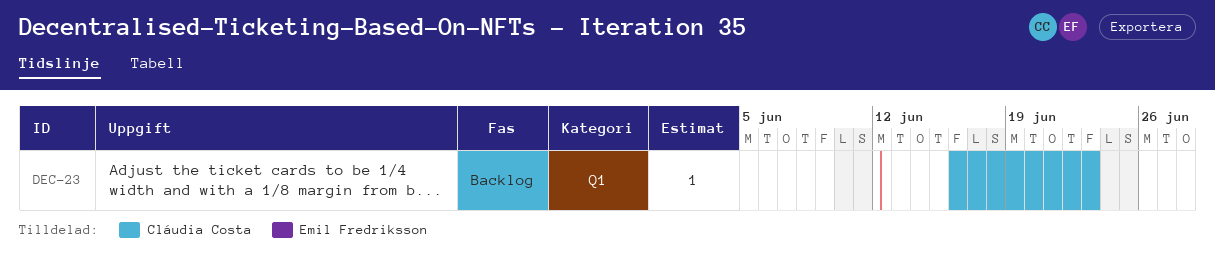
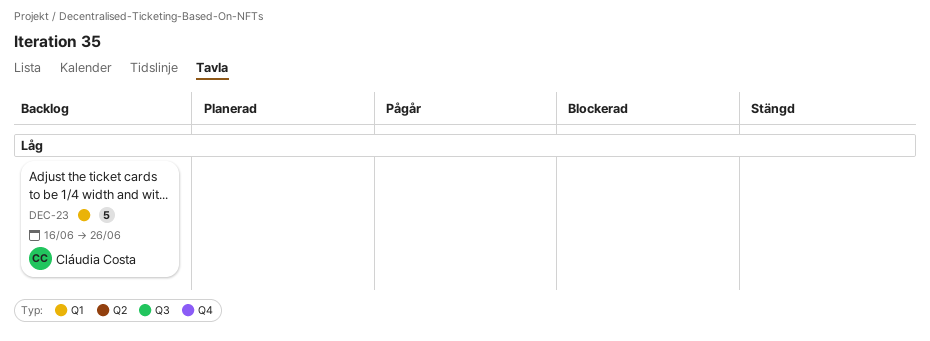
DEC-23, estimate: 1 -> 5
DEC-23, due: Jun 23 -> Jun 26

